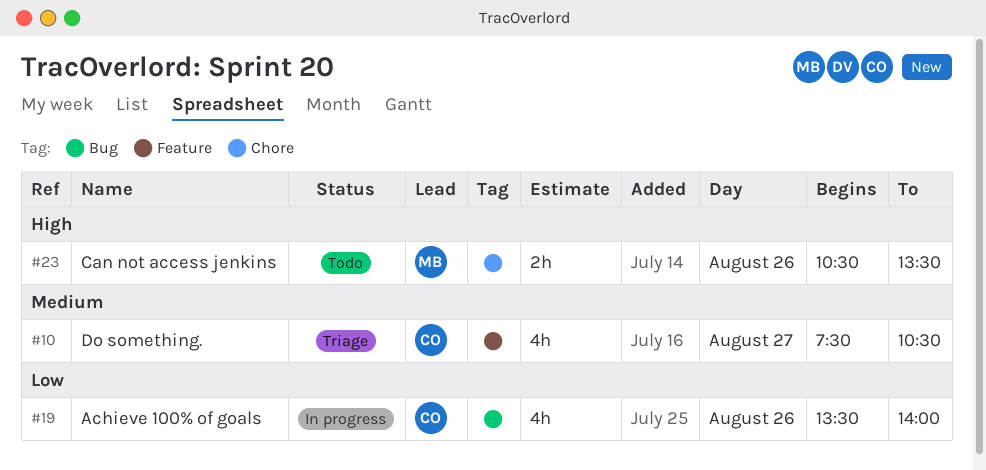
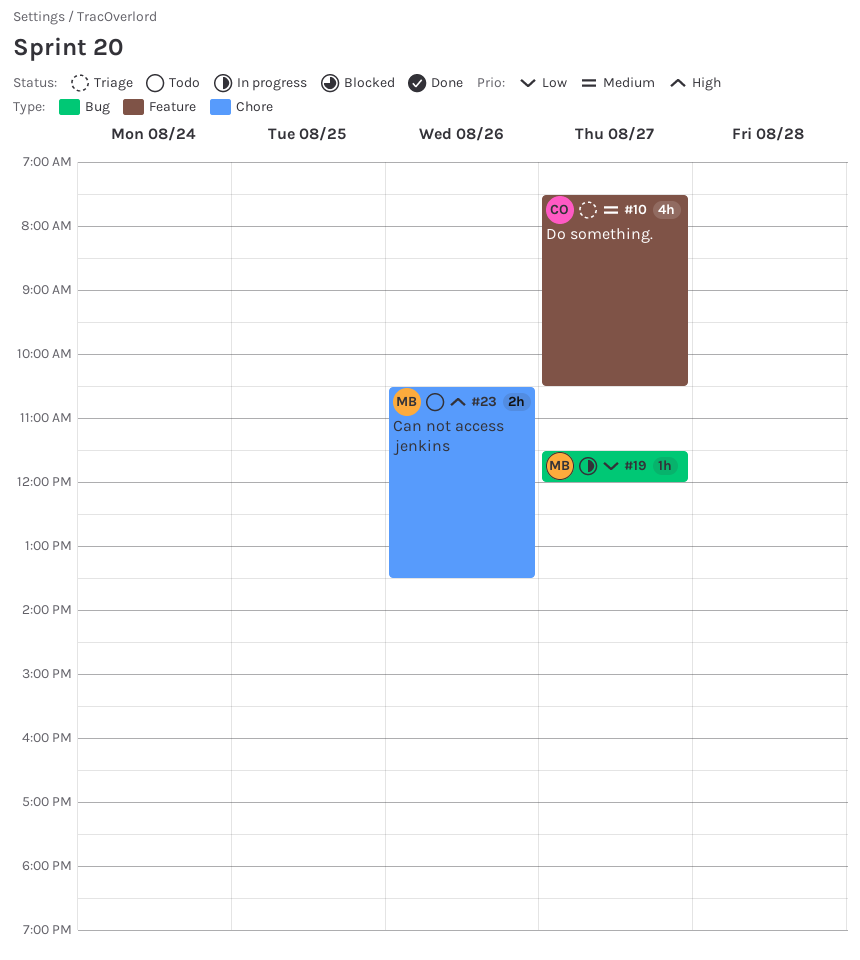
#19, owner: CO -> MB
#19, estimate: 4h -> 1h
#19, day: Aug 26 -> Aug 27
#19, begins: 13:30 -> 11:30
#19, ends: 14:00 -> 12:00

